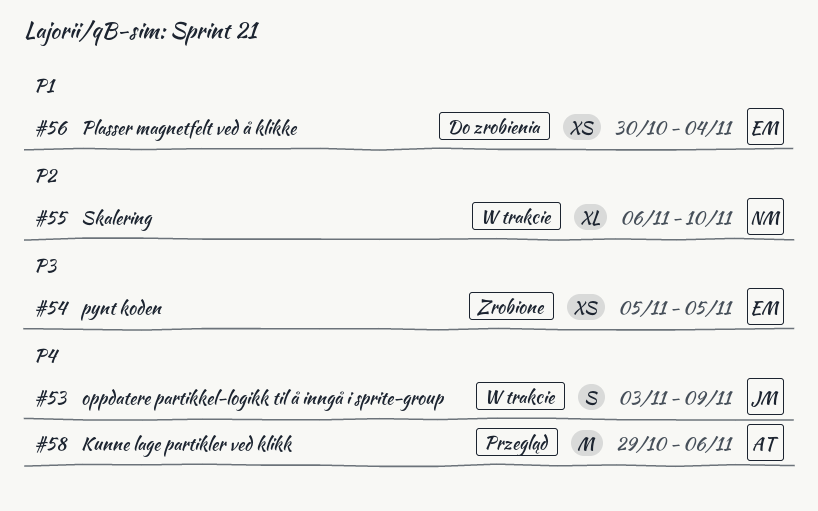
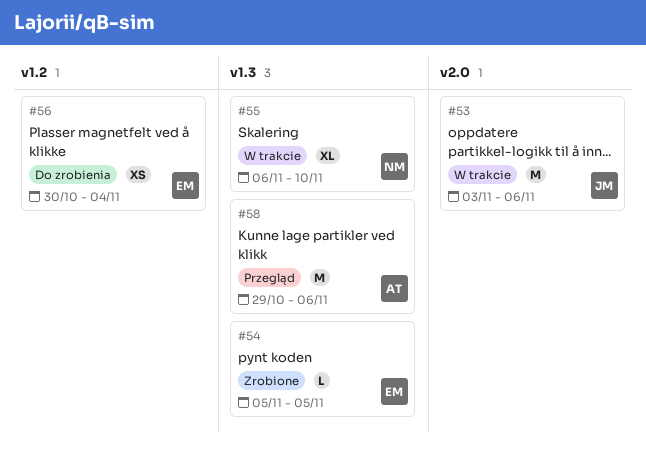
#53, estimate: S -> M
#53, due: Nov 9 -> Nov 6
#54, estimate: XS -> L

